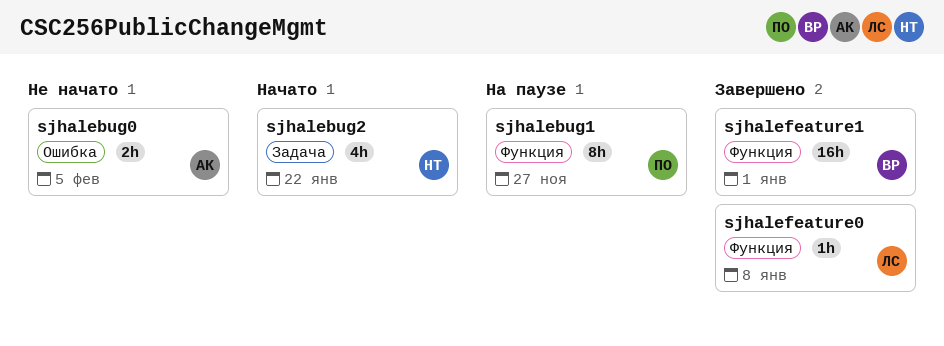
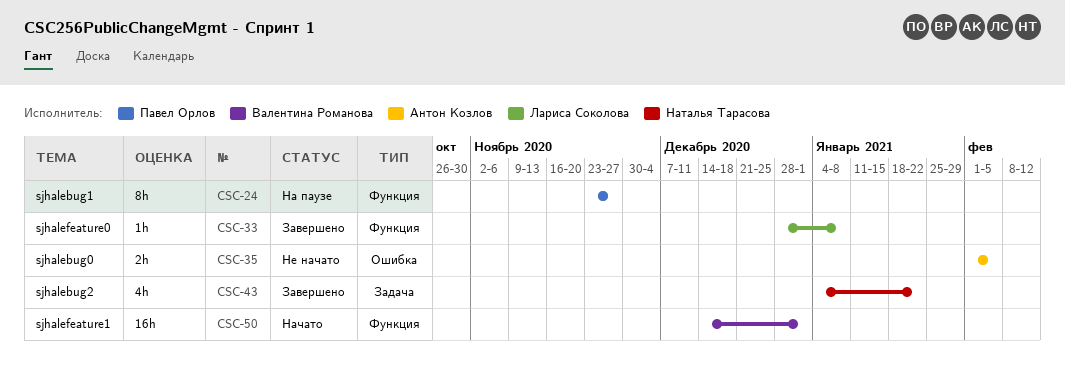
sjhalebug2, status: Начато -> Завершено
sjhalefeature1, status: Завершено -> Начато

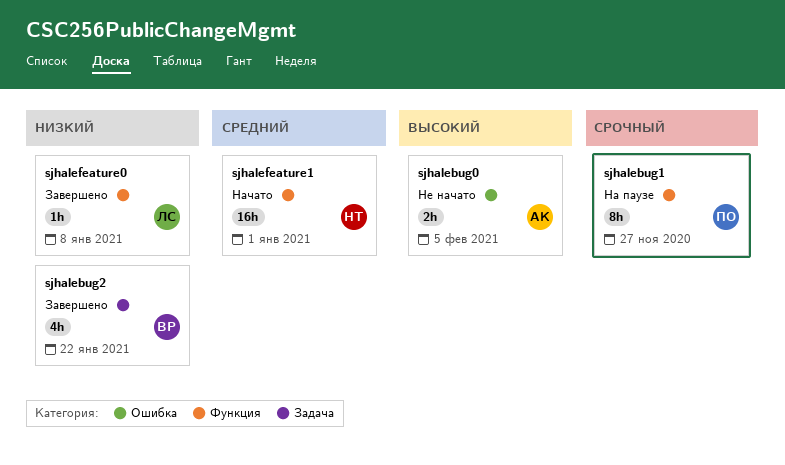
sjhalebug2, owner: Наталья Тарасова -> Валентина Романова
sjhalefeature1, owner: Валентина Романова -> Наталья Тарасова

